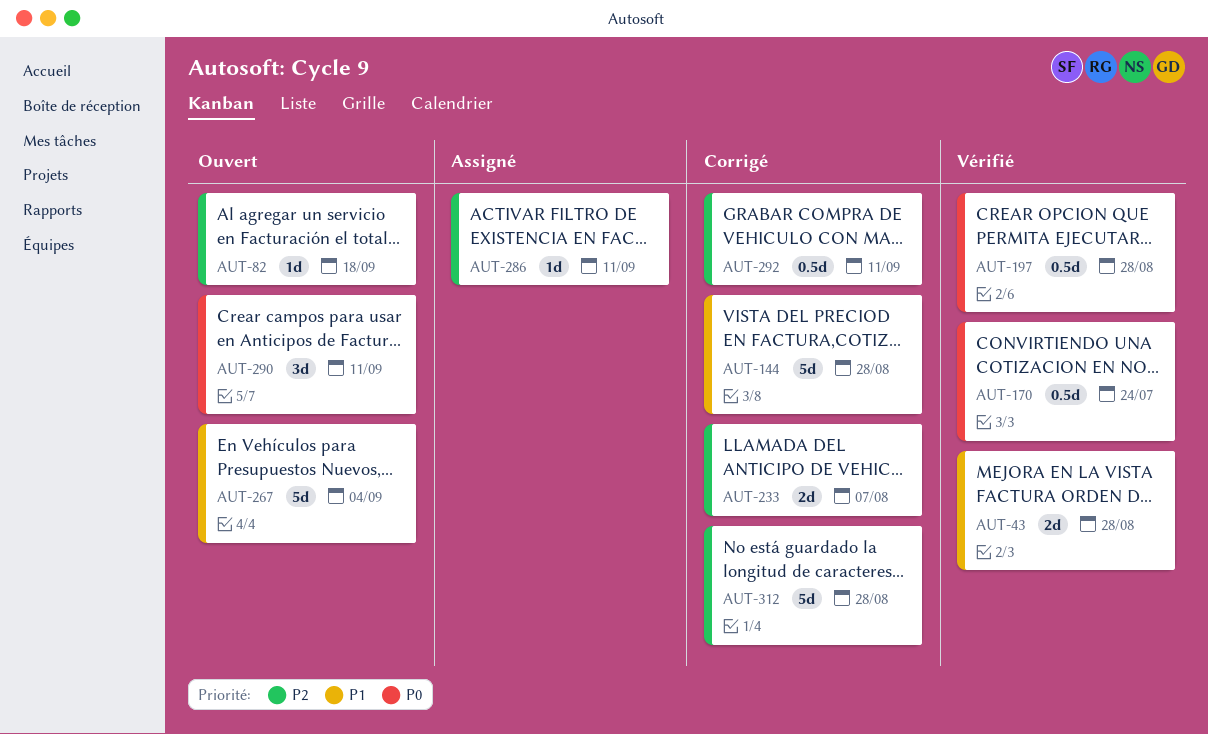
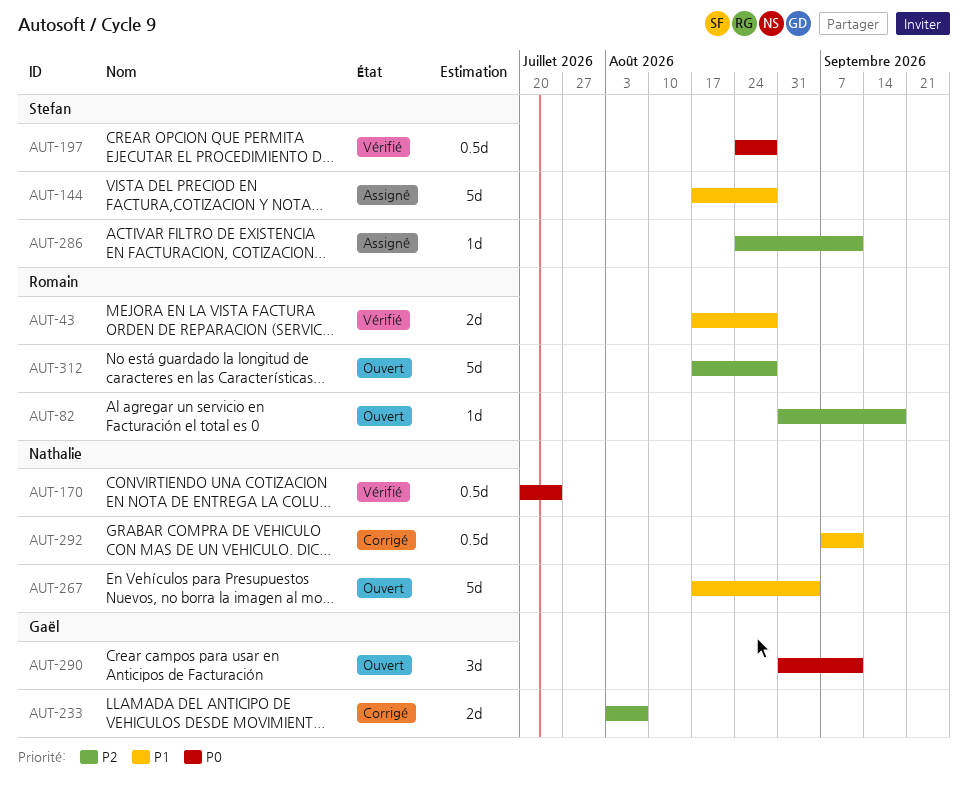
AUT-144, status: Corrigé -> Assigné
AUT-292, priority: P2 -> P1
AUT-312, status: Corrigé -> Ouvert

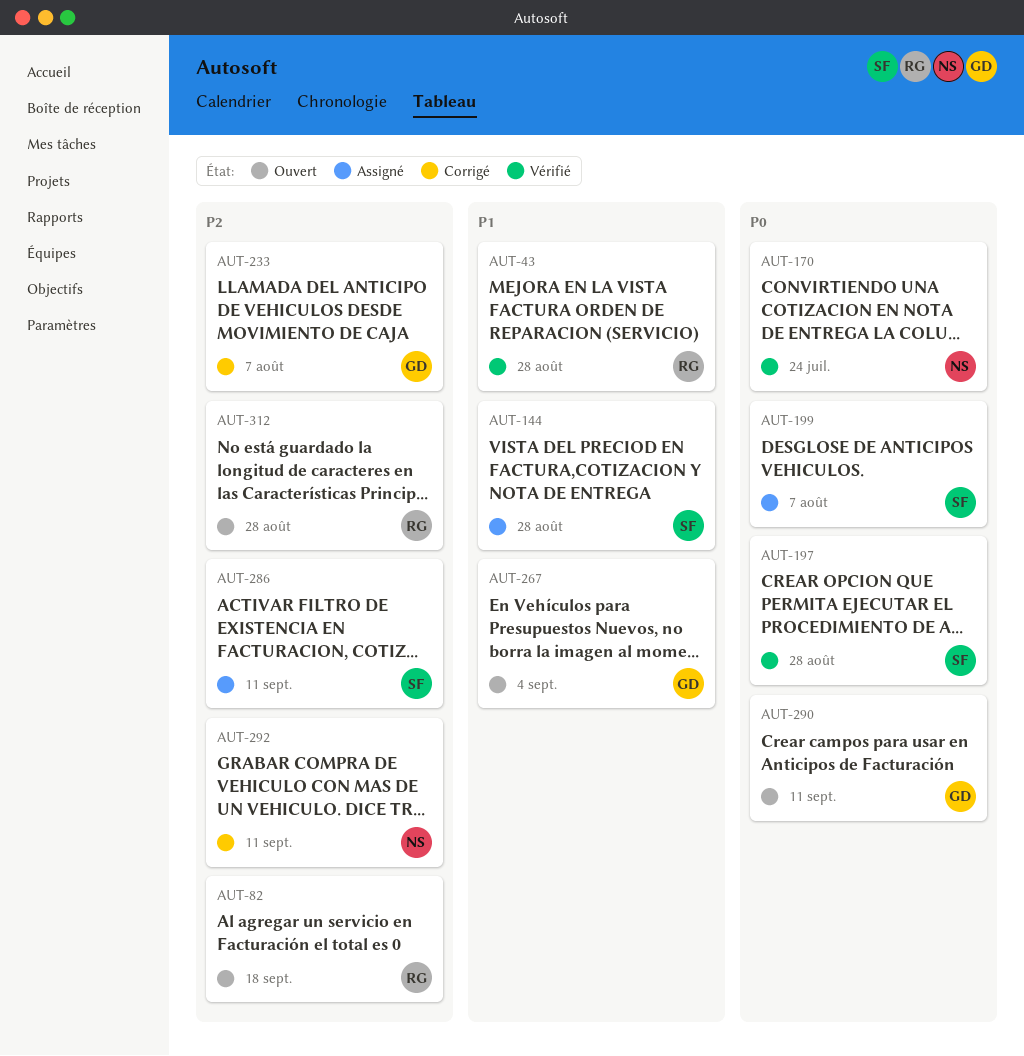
AUT-199: none -> present
AUT-267, owner: Nathalie -> Gaël
AUT-292, priority: P1 -> P2

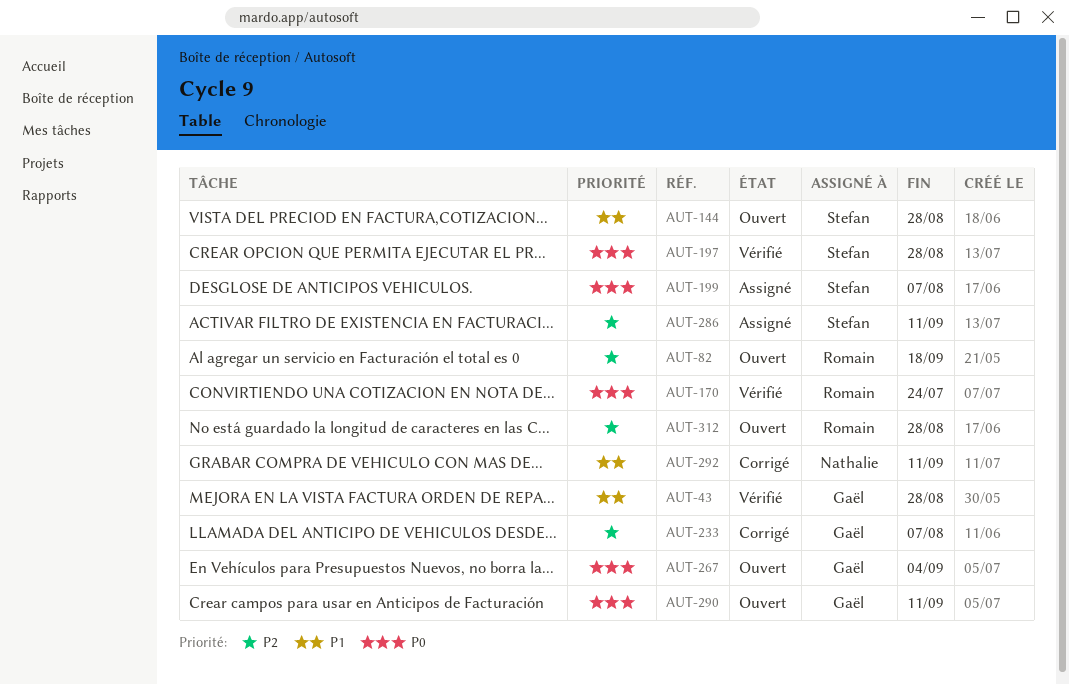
AUT-43, owner: Romain -> Gaël
AUT-144, status: Assigné -> Ouvert
AUT-170, owner: Nathalie -> Romain
AUT-267, priority: P1 -> P0
AUT-292, priority: P2 -> P1

